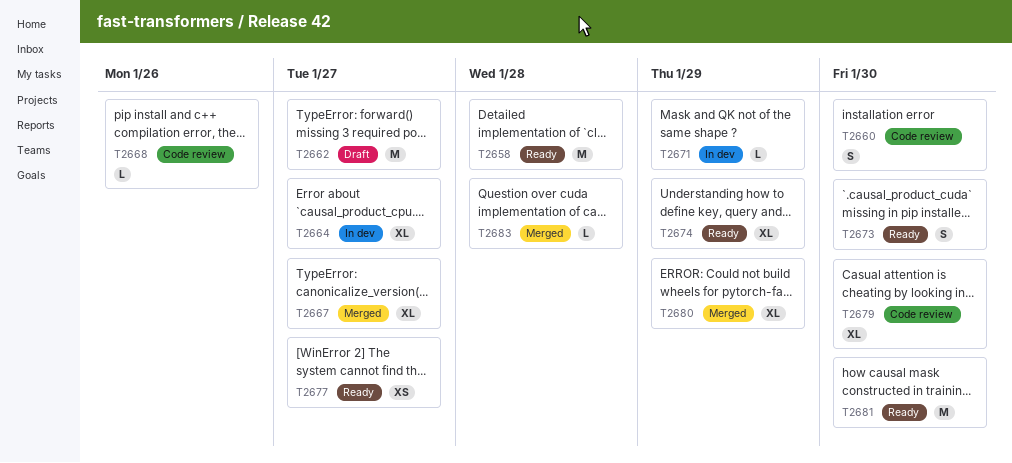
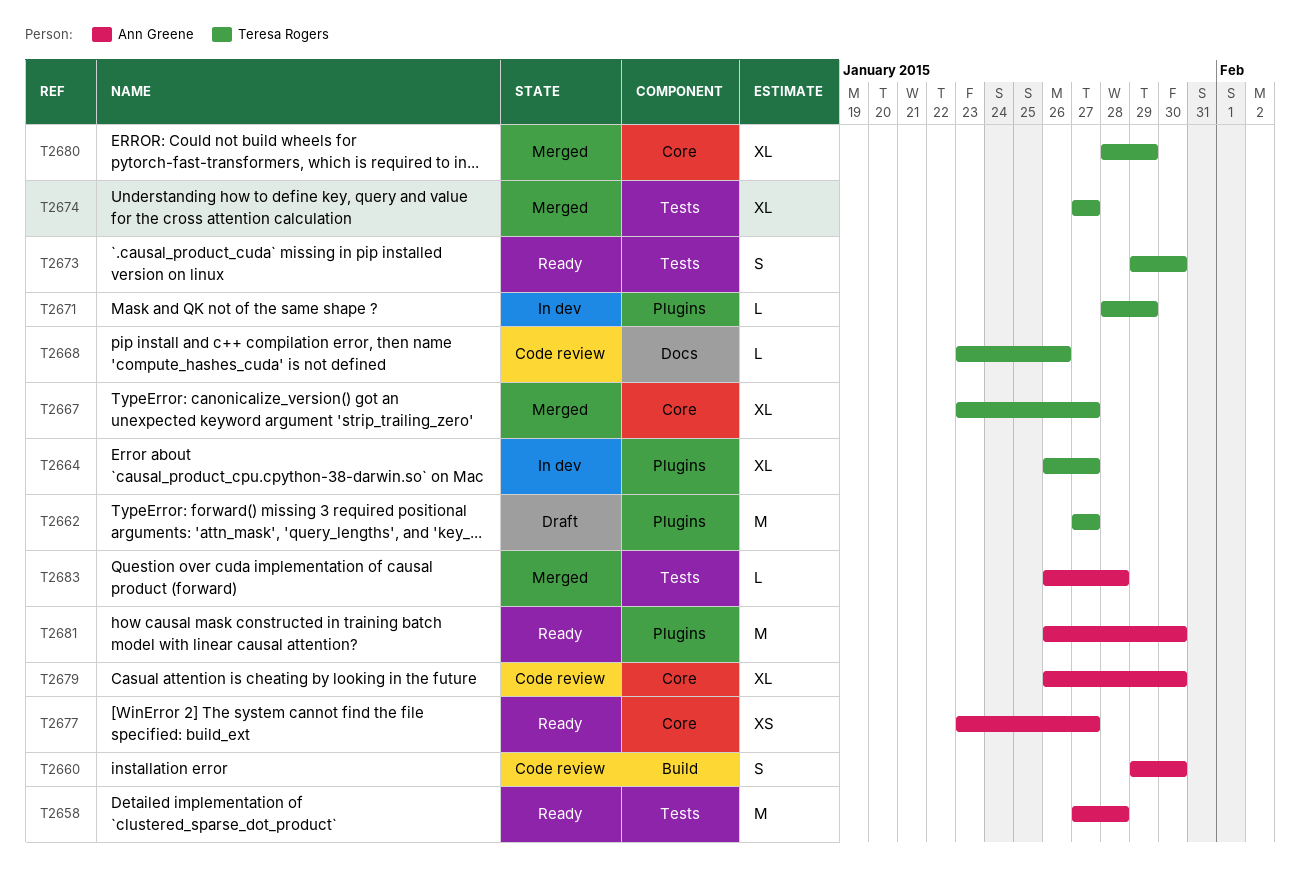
T2674, status: Ready -> Merged
T2674, due: Jan 29 -> Jan 27

